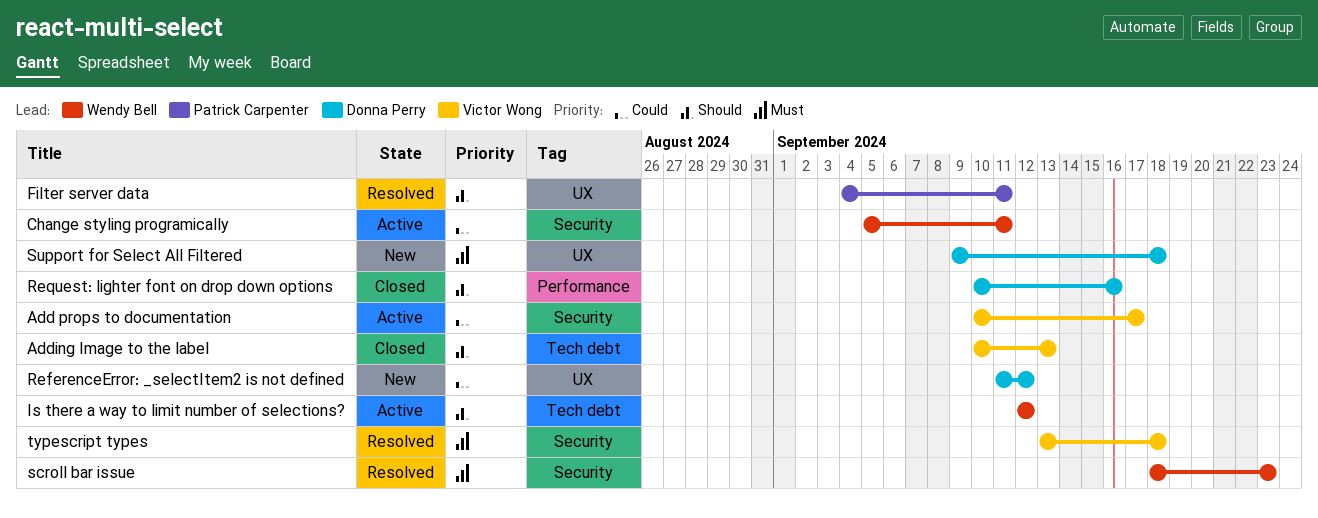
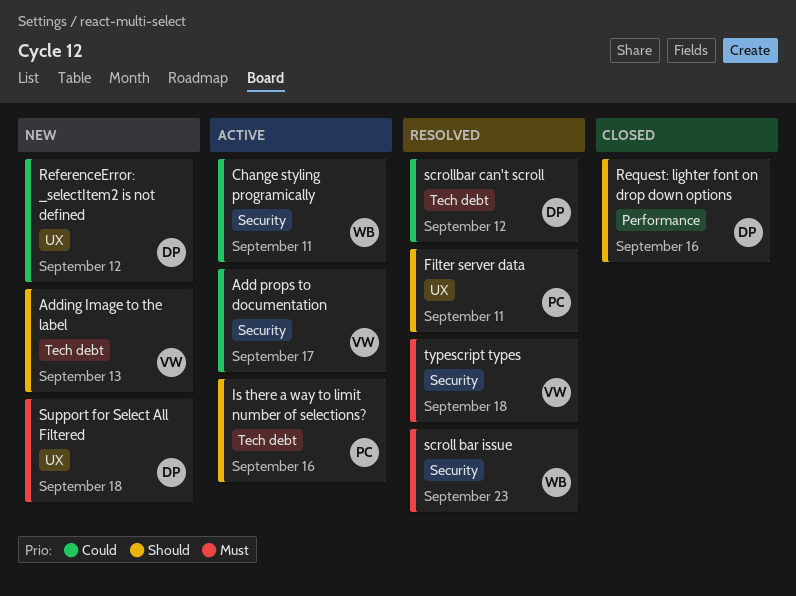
Adding Image to the label, status: Closed -> New
Is there a way to limit number of selections?, owner: Wendy Bell -> Patrick Carpenter
Is there a way to limit number of selections?, due: Sep 12 -> Sep 16
scrollbar can't scroll: none -> present

